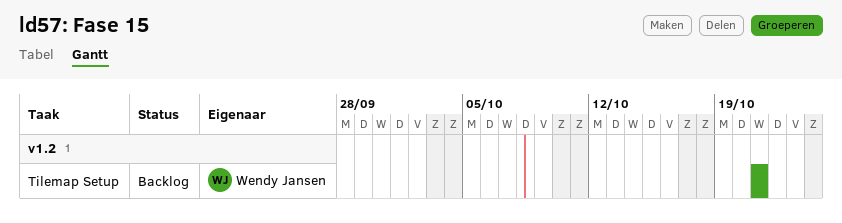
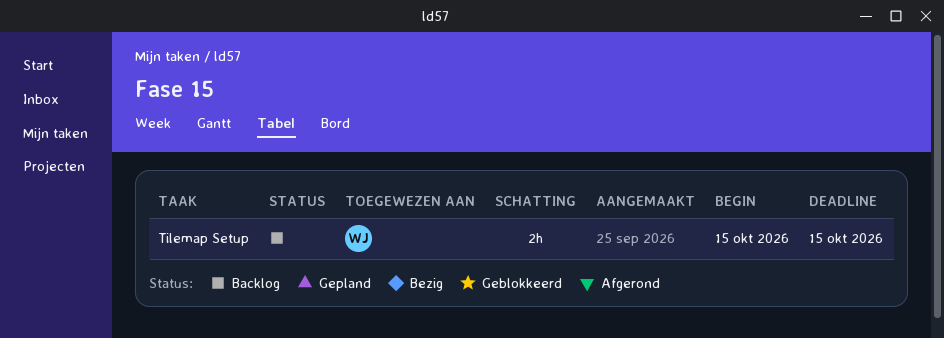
Tilemap Setup, start: Oct 21 -> Oct 15
Tilemap Setup, due: Oct 21 -> Oct 15

